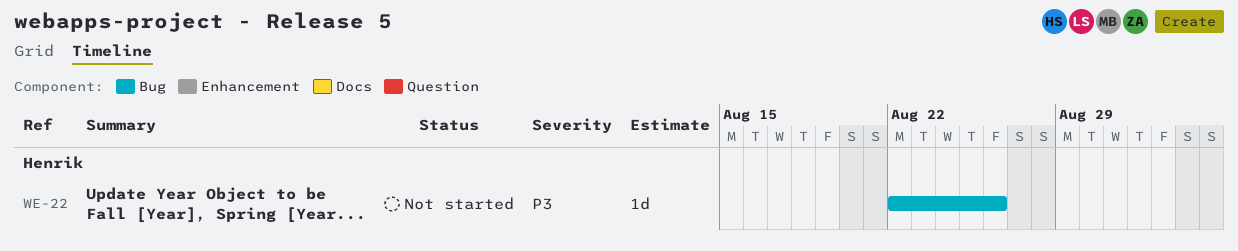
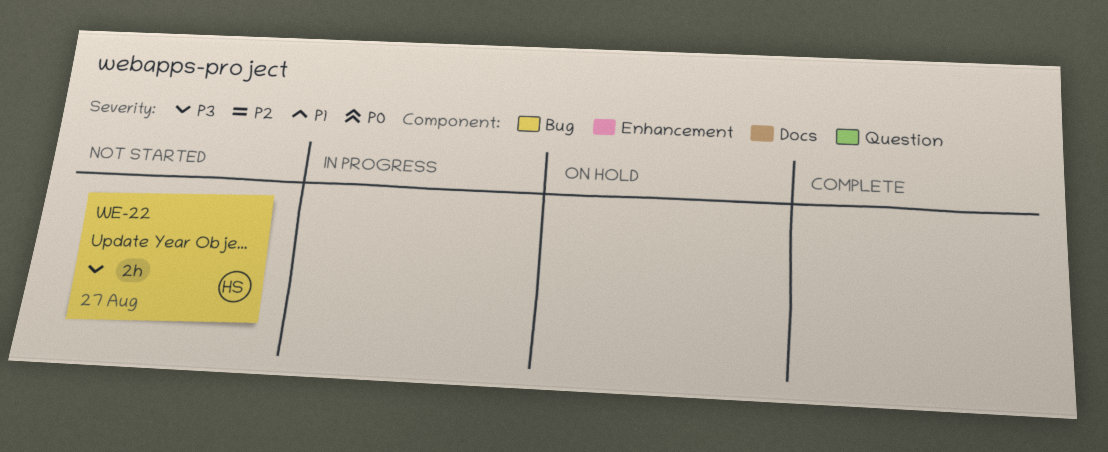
WE-22, estimate: 1d -> 2h
WE-22, due: Aug 26 -> Aug 27

